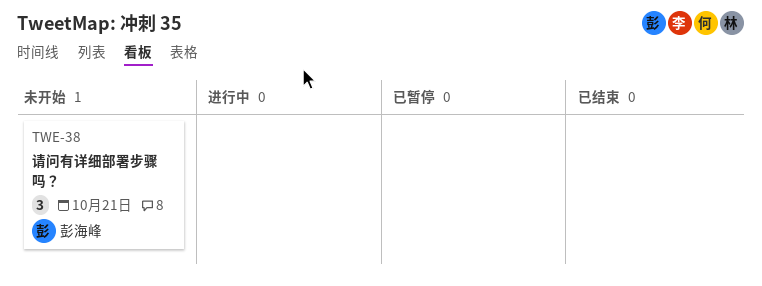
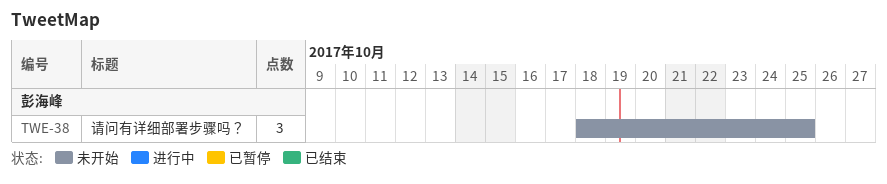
TWE-38, due: Oct 21 -> Oct 25

